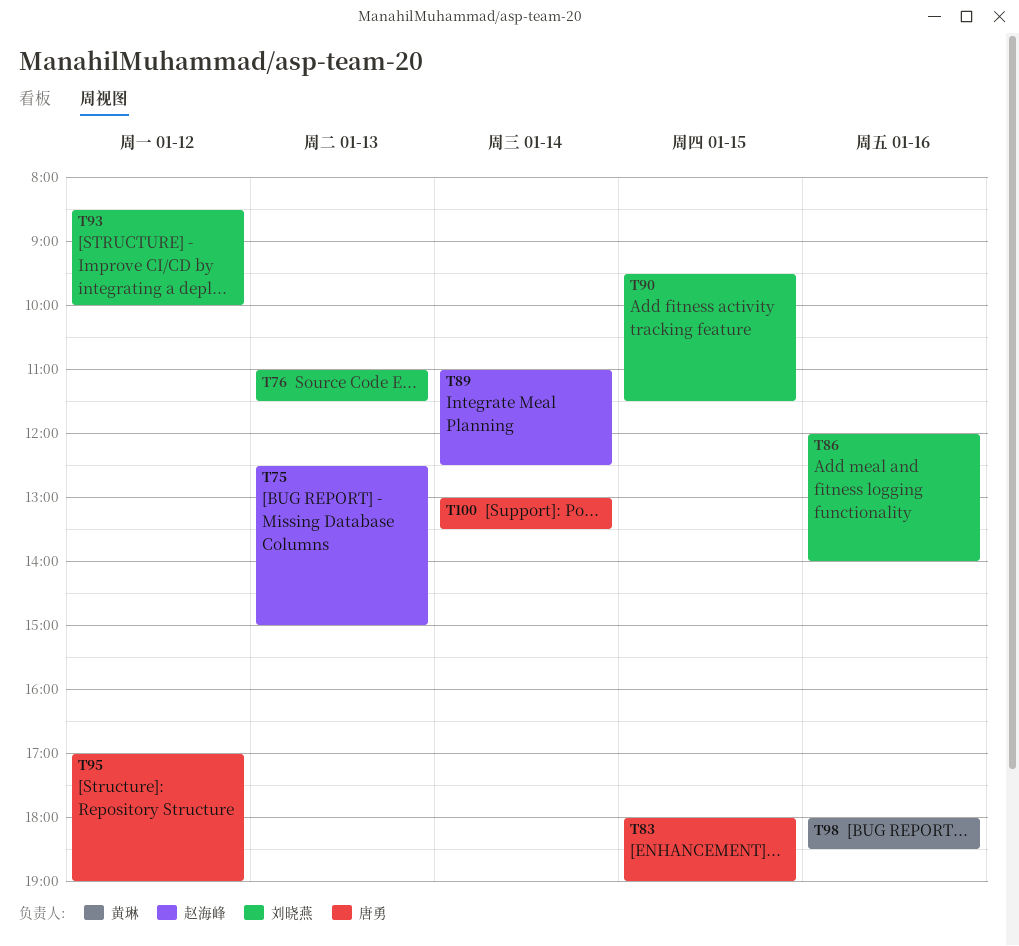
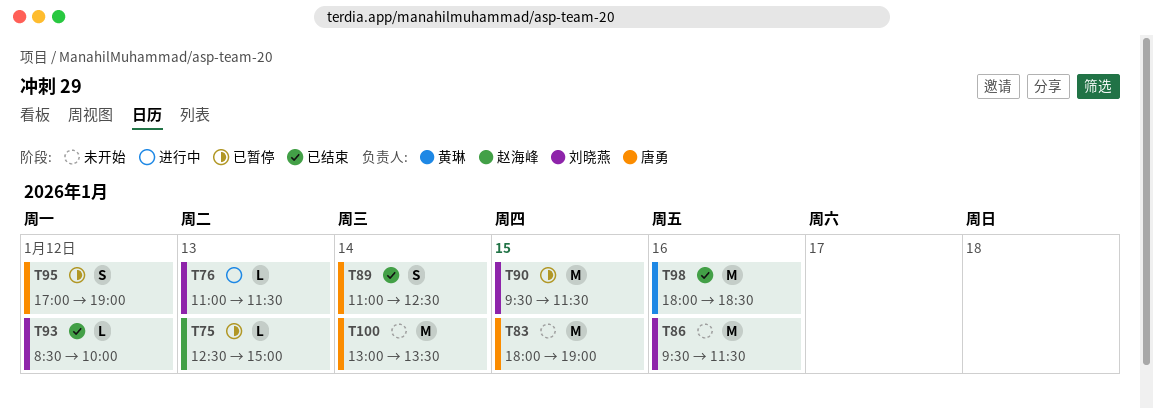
T86, begins: 12:00 -> 09:30
T86, ends: 14:00 -> 11:30
T89, owner: 赵海峰 -> 唐勇

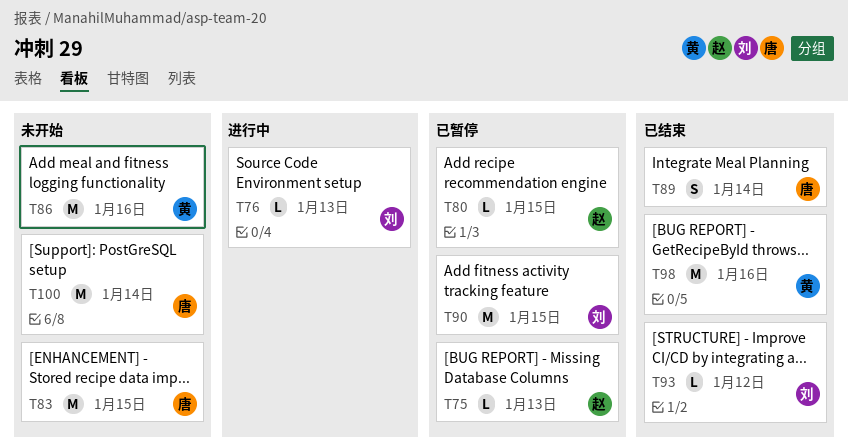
T80: none -> present
T86, owner: 刘晓燕 -> 黄琳
T95: present -> none

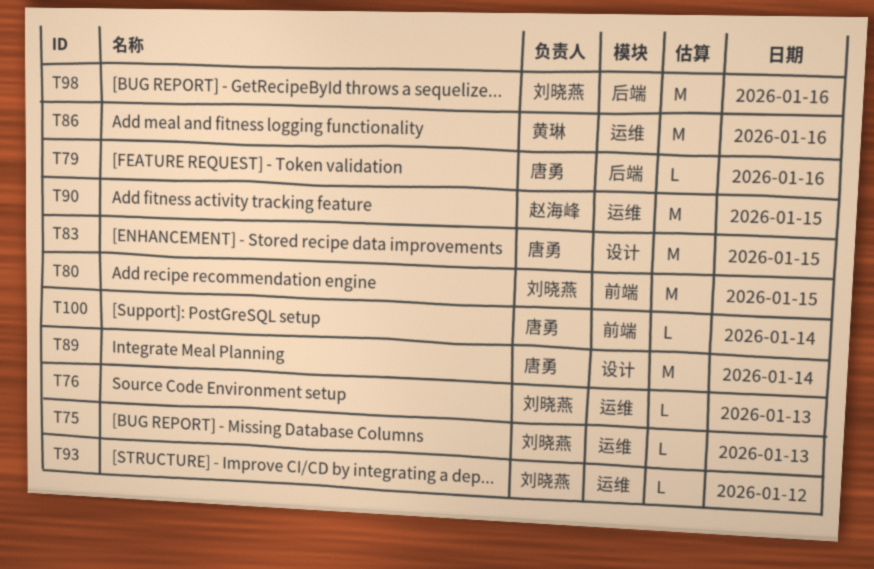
T75, owner: 赵海峰 -> 刘晓燕
T79: none -> present
T80, owner: 赵海峰 -> 刘晓燕
T80, estimate: L -> M
T89, estimate: S -> M
T90, owner: 刘晓燕 -> 赵海峰
T98, owner: 黄琳 -> 刘晓燕
T100, estimate: M -> L

